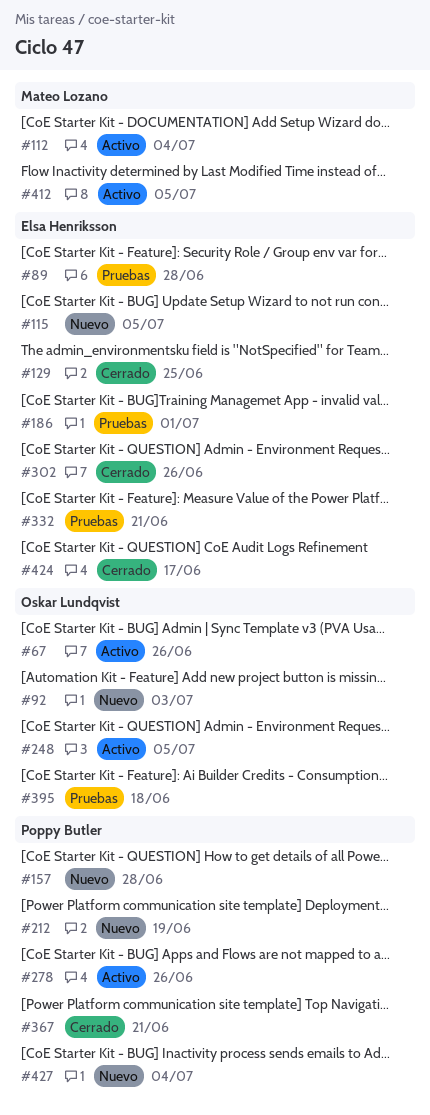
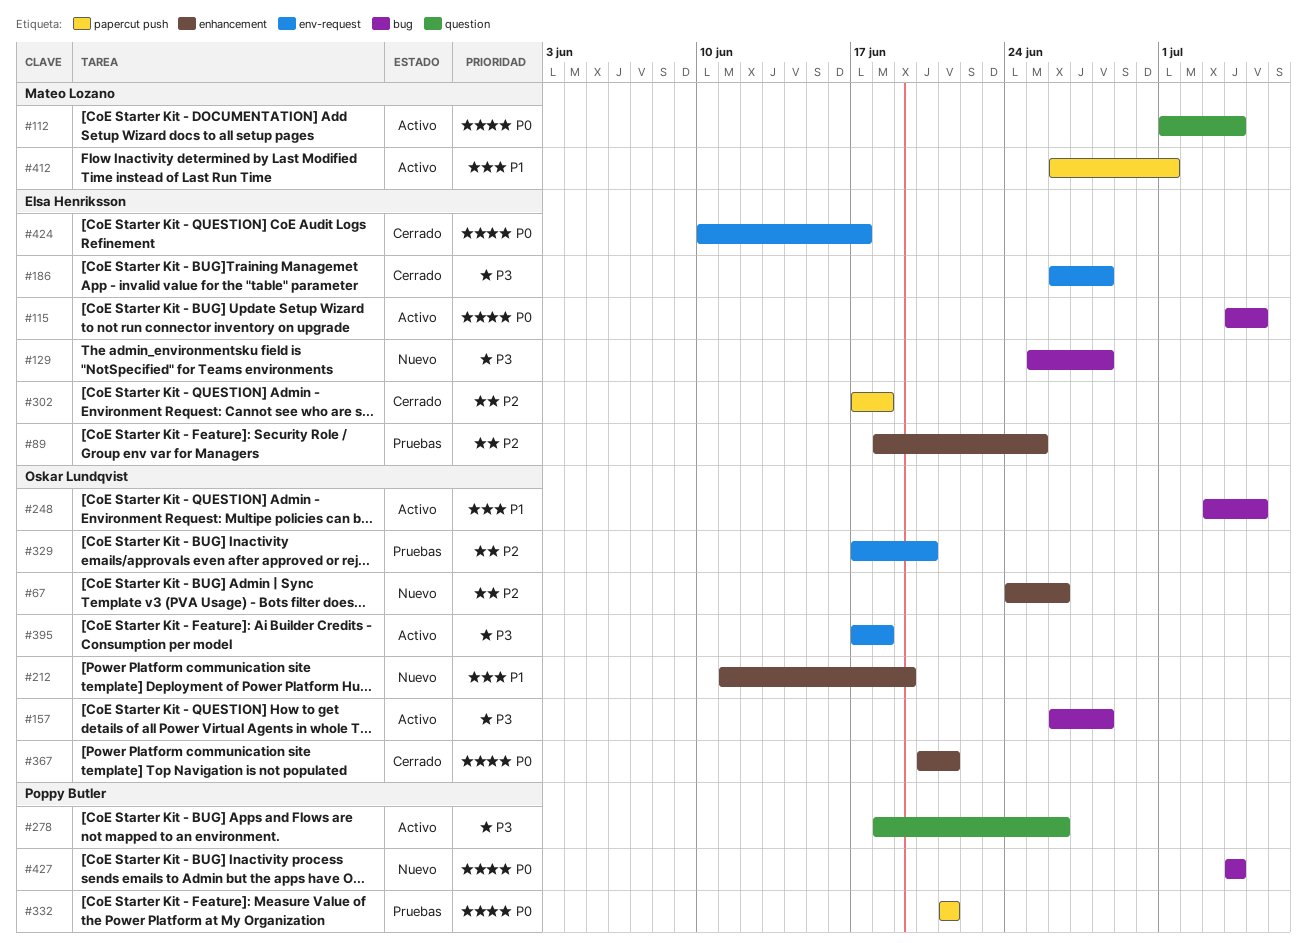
#67, status: Activo -> Nuevo
#89, due: Jun 28 -> Jun 25
#92: present -> none
#115, status: Nuevo -> Activo
#129, status: Cerrado -> Nuevo
#129, due: Jun 25 -> Jun 28
#157, status: Nuevo -> Activo
#157, owner: Poppy Butler -> Oskar Lundqvist
#186, status: Pruebas -> Cerrado
#186, due: Jul 1 -> Jun 28
#212, owner: Poppy Butler -> Oskar Lundqvist
#302, due: Jun 26 -> Jun 18
#329: none -> present
#332, owner: Elsa Henriksson -> Poppy Butler
#367, owner: Poppy Butler -> Oskar Lundqvist
#395, status: Pruebas -> Activo
#412, due: Jul 5 -> Jul 1

